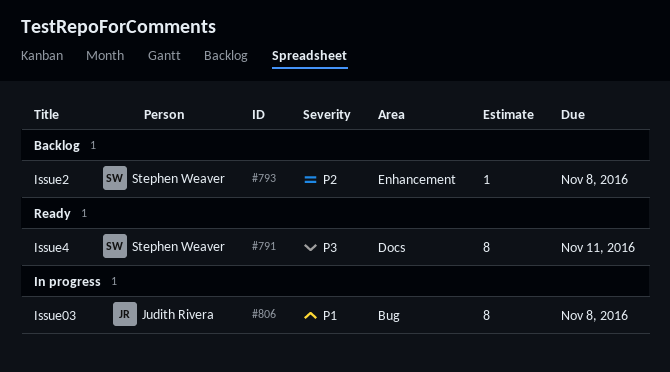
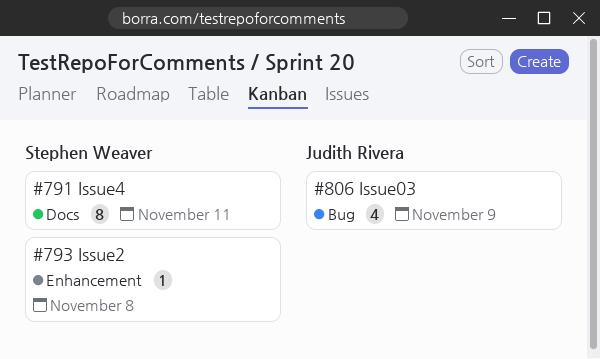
#806, estimate: 8 -> 4
#806, due: Nov 8 -> Nov 9

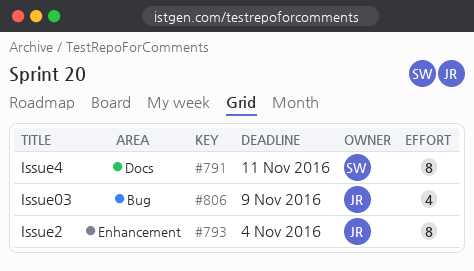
#793, owner: Stephen Weaver -> Judith Rivera
#793, estimate: 1 -> 8
#793, due: Nov 8 -> Nov 4

